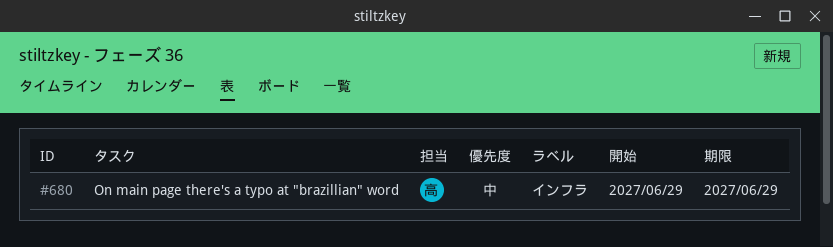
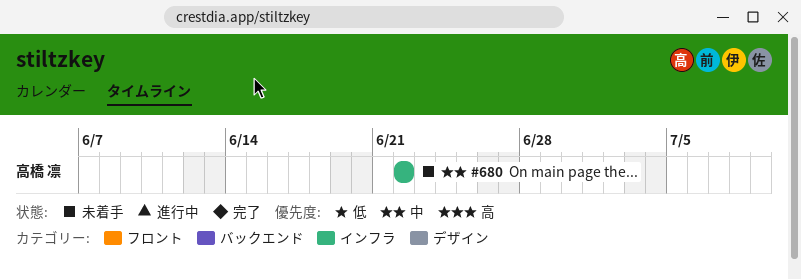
#680, start: Jun 29 -> Jun 22
#680, due: Jun 29 -> Jun 22

